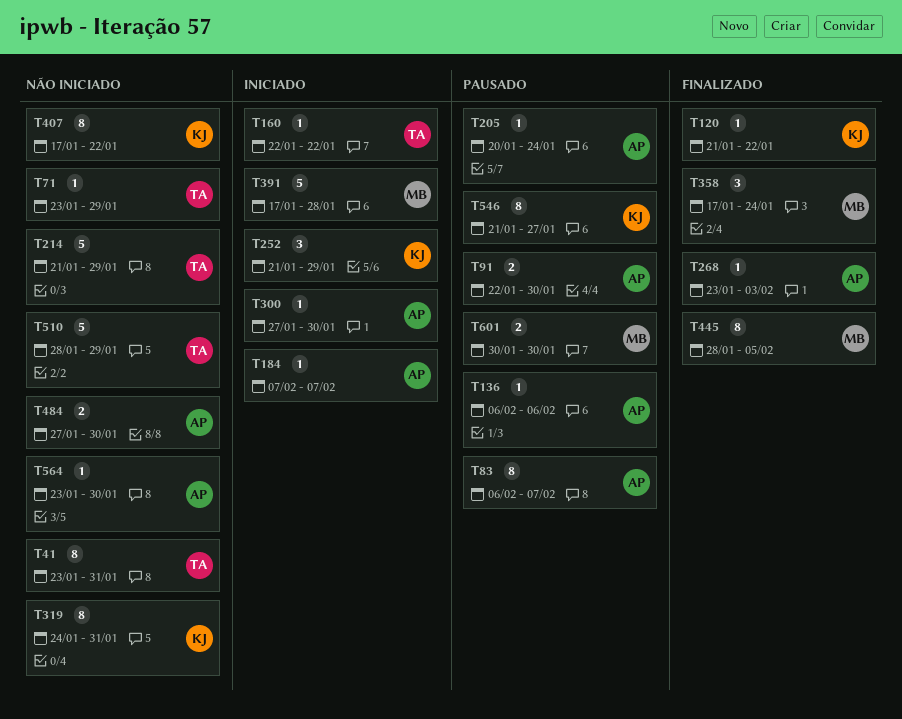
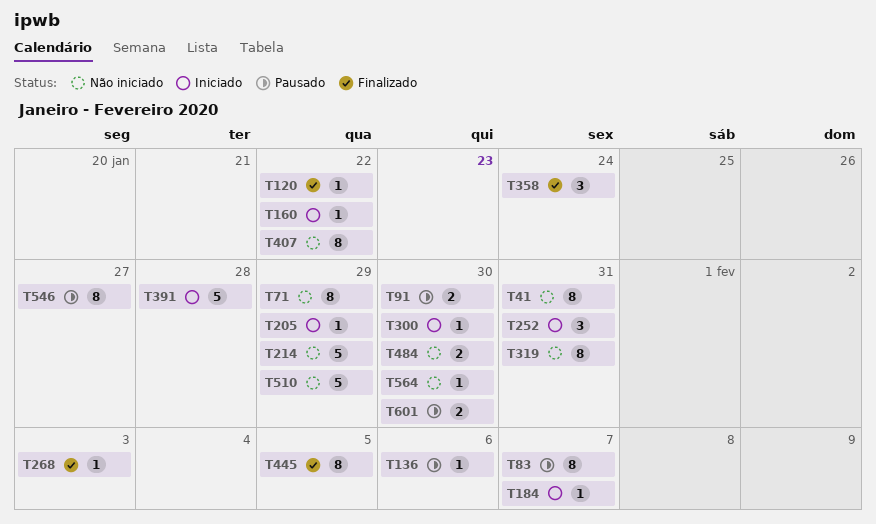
T71, estimate: 1 -> 8
T205, status: Pausado -> Iniciado
T205, due: Jan 24 -> Jan 29
T252, due: Jan 29 -> Jan 31

